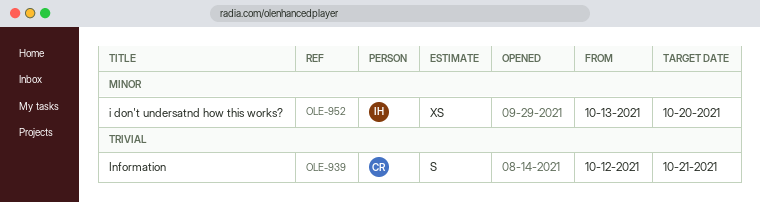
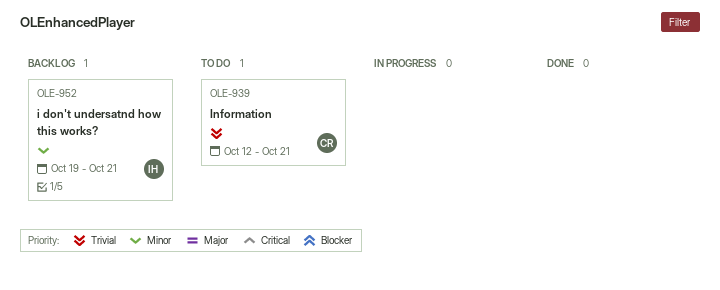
OLE-952, start: Oct 13 -> Oct 19
OLE-952, due: Oct 20 -> Oct 21

